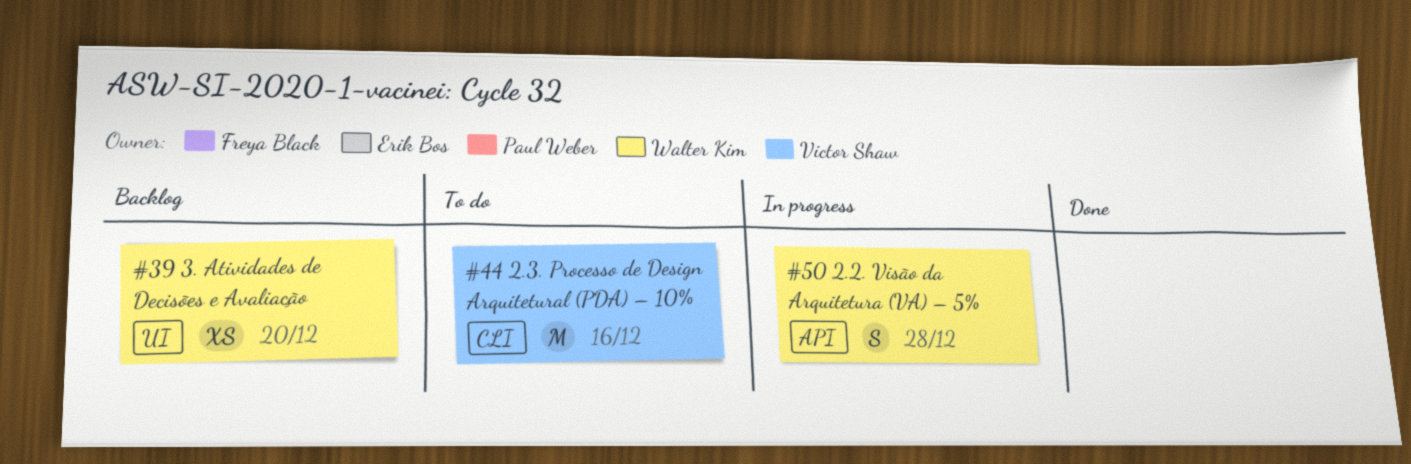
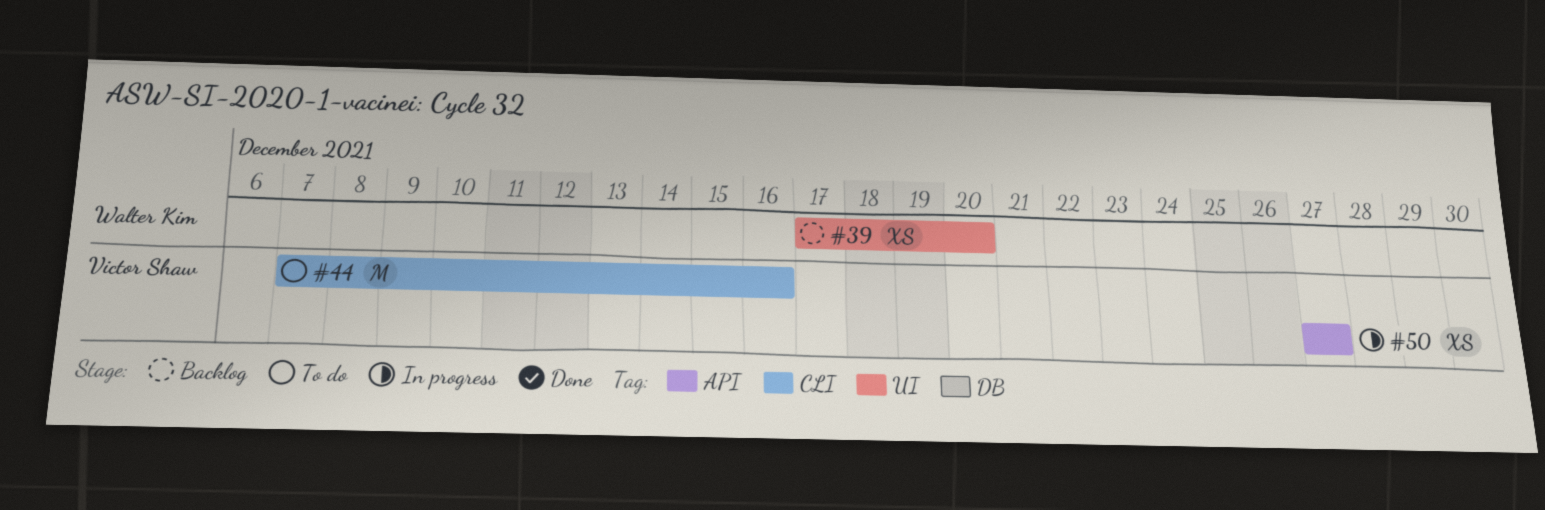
#50, owner: Walter Kim -> Victor Shaw
#50, estimate: S -> XS
#50, due: Dec 28 -> Dec 27

